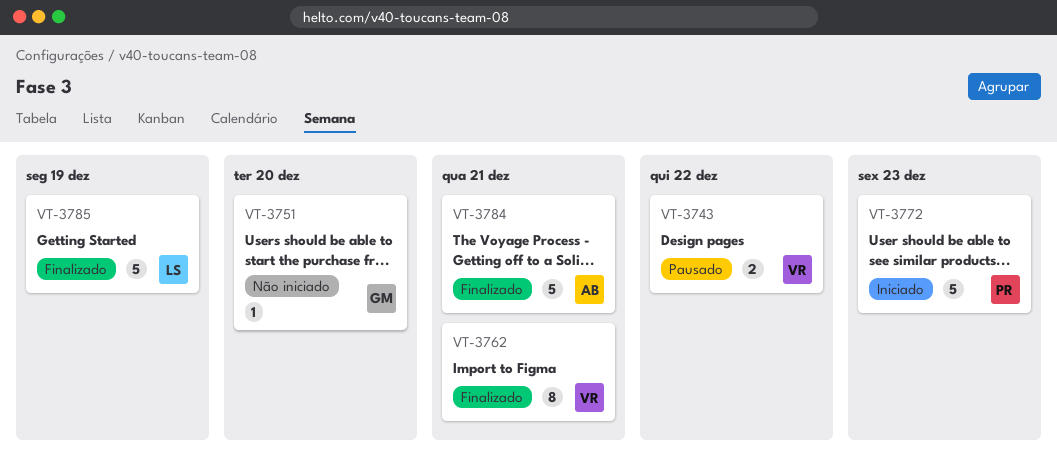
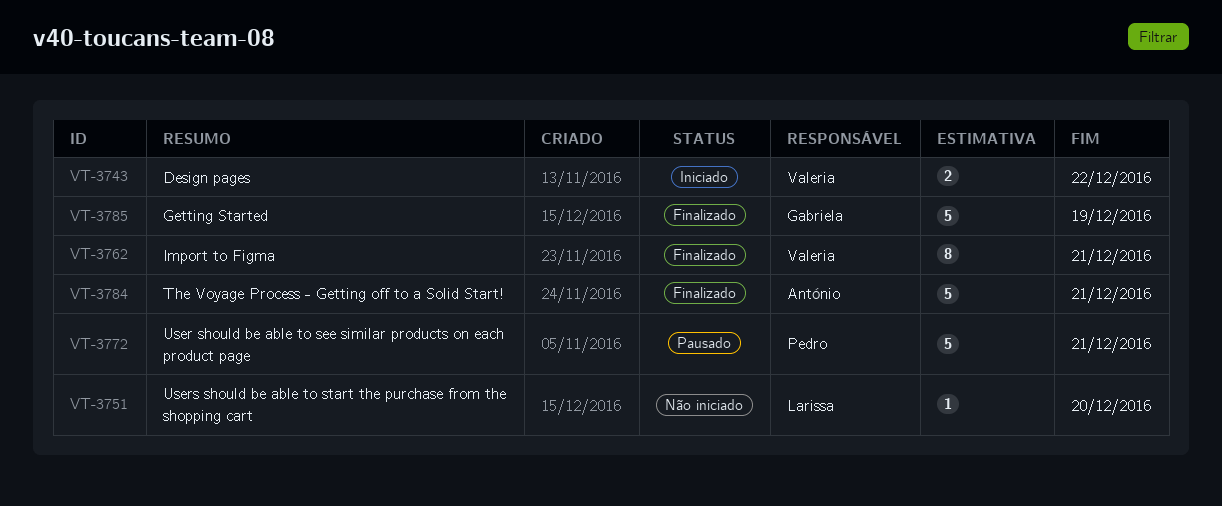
VT-3743, status: Pausado -> Iniciado
VT-3751, owner: Gabriela -> Larissa
VT-3772, status: Iniciado -> Pausado
VT-3772, due: Dec 23 -> Dec 21
VT-3785, owner: Larissa -> Gabriela

